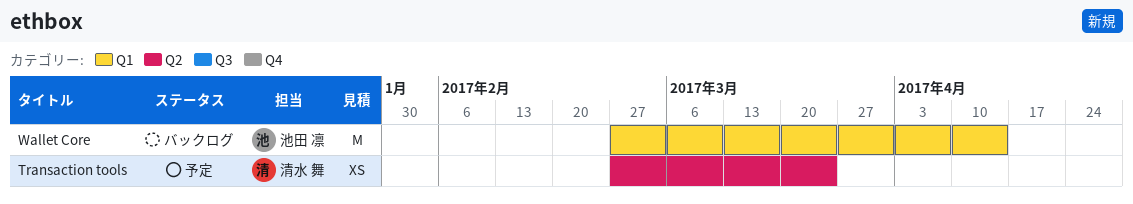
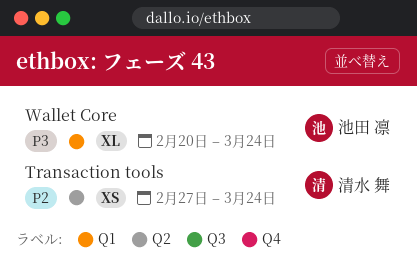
Wallet Core, estimate: M -> XL
Wallet Core, start: Feb 27 -> Feb 20
Wallet Core, due: Apr 14 -> Mar 24

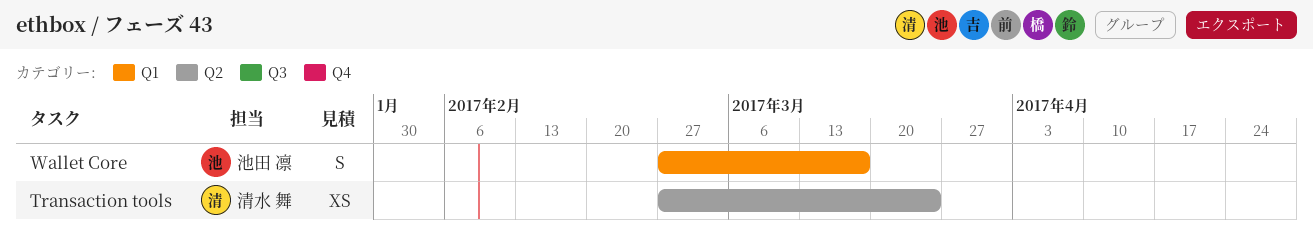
Wallet Core, estimate: XL -> S
Wallet Core, start: Feb 20 -> Feb 27
Wallet Core, due: Mar 24 -> Mar 17

